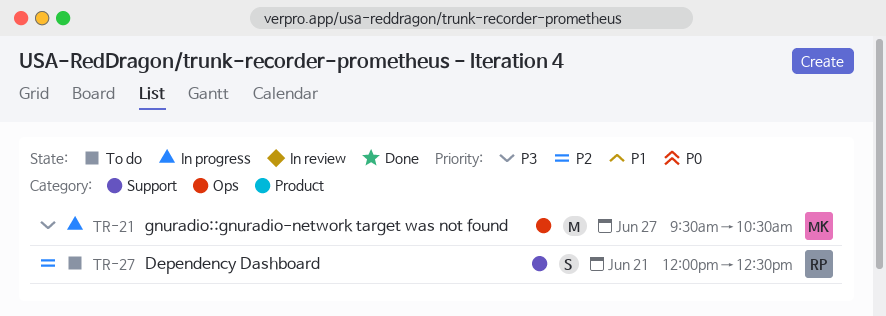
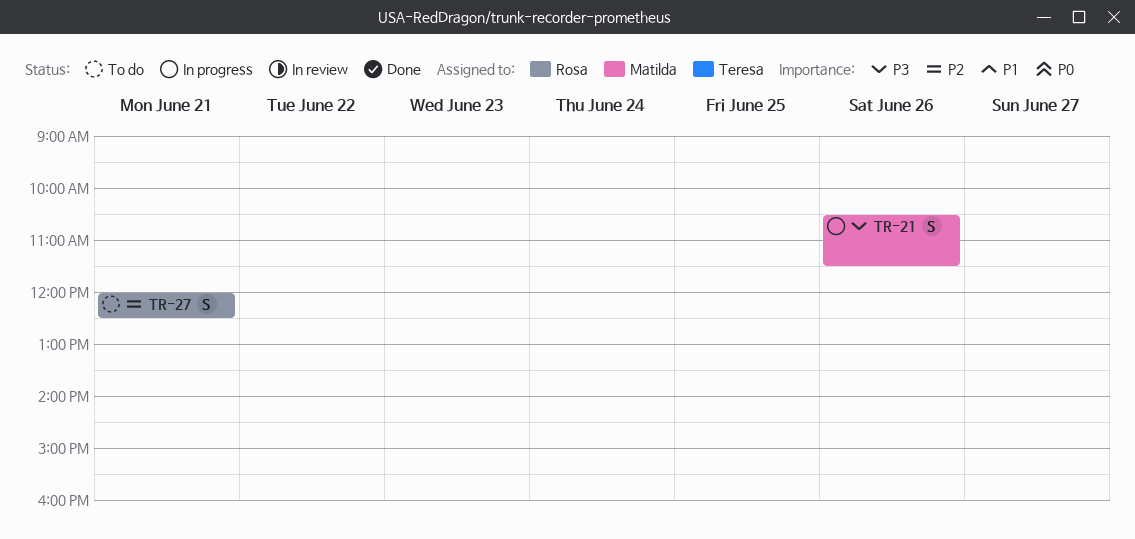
TR-21, estimate: M -> S
TR-21, day: Jun 27 -> Jun 26
TR-21, begins: 09:30 -> 10:30
TR-21, ends: 10:30 -> 11:30

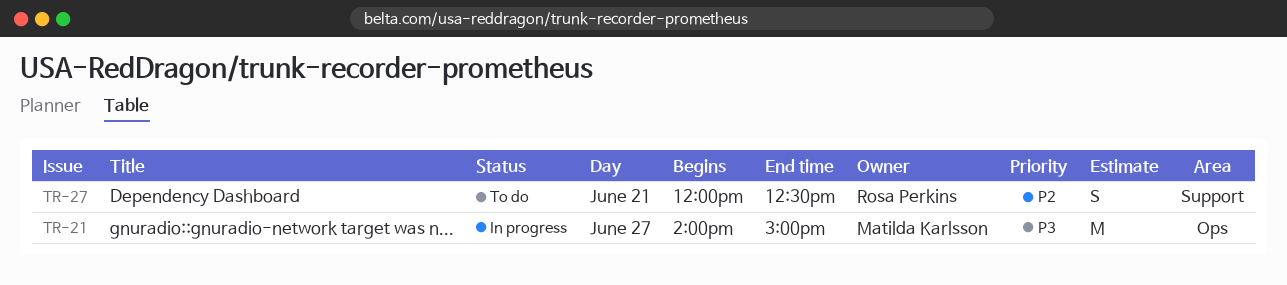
TR-21, estimate: S -> M
TR-21, day: Jun 26 -> Jun 27
TR-21, begins: 10:30 -> 14:00
TR-21, ends: 11:30 -> 15:00

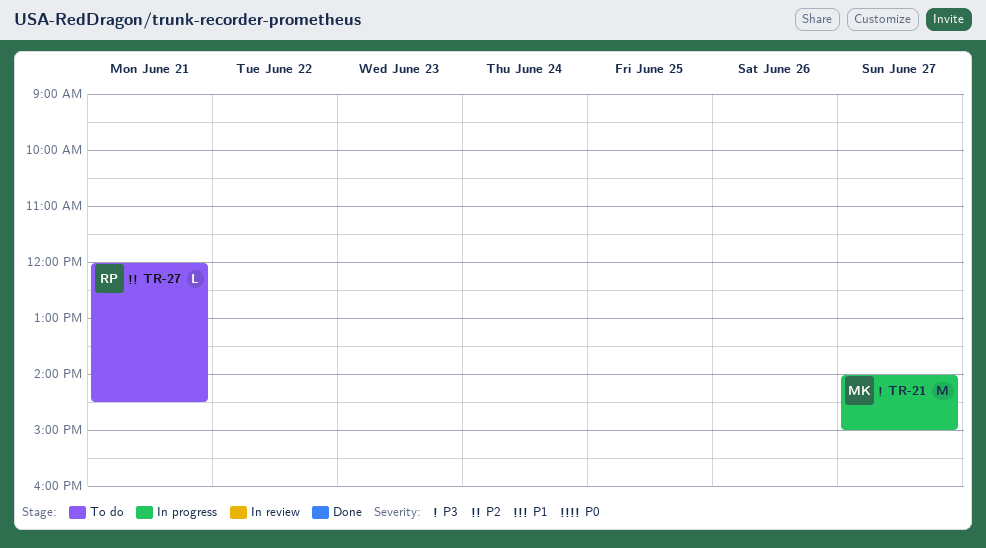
TR-27, estimate: S -> L
TR-27, ends: 12:30 -> 14:30

